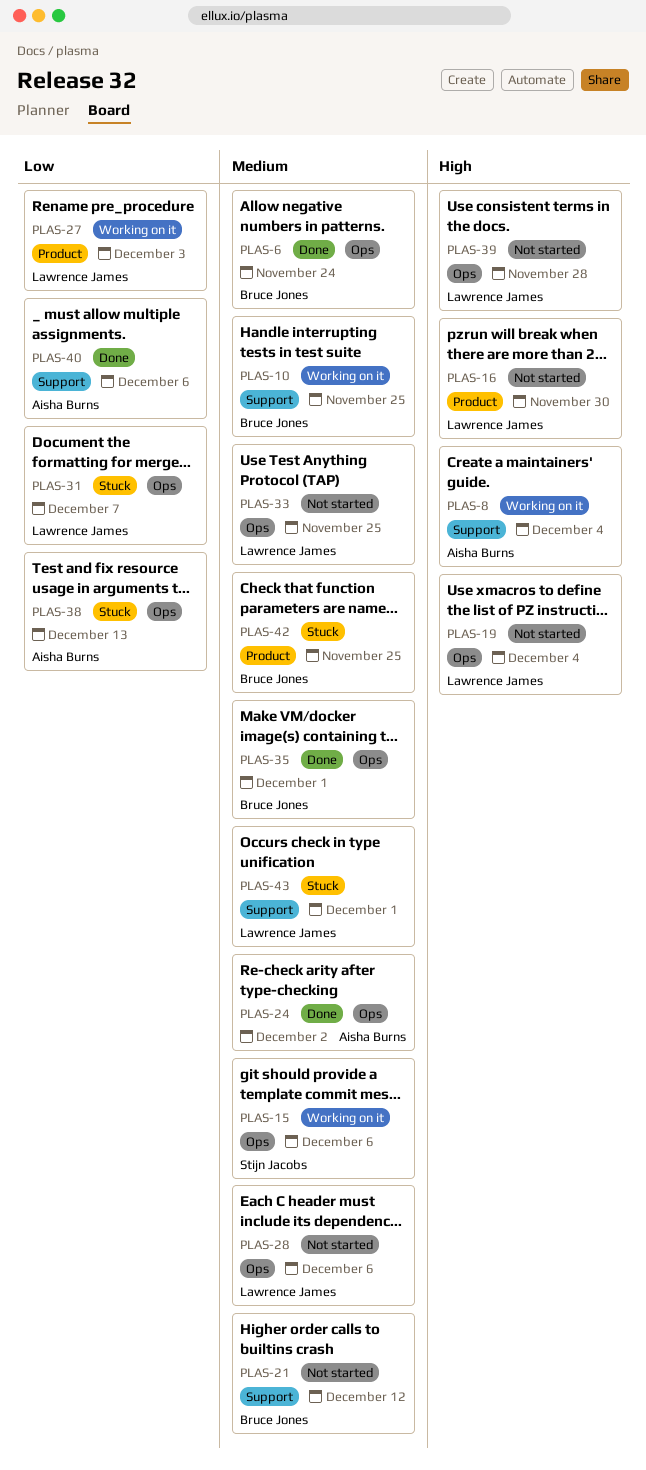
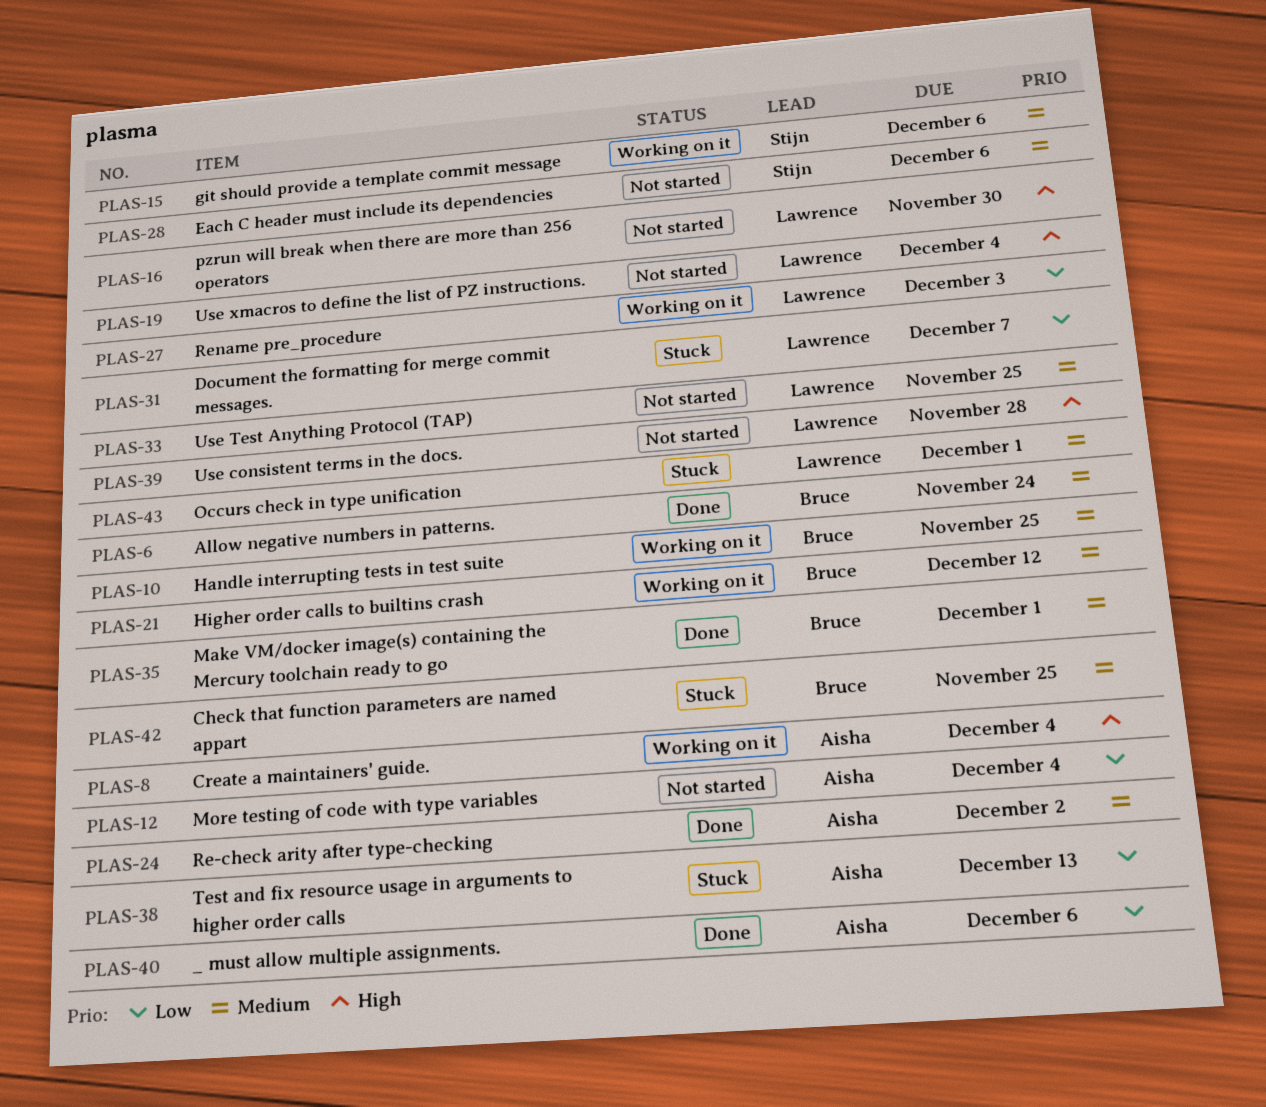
PLAS-12: none -> present
PLAS-21, status: Not started -> Working on it
PLAS-28, owner: Lawrence James -> Stijn Jacobs

